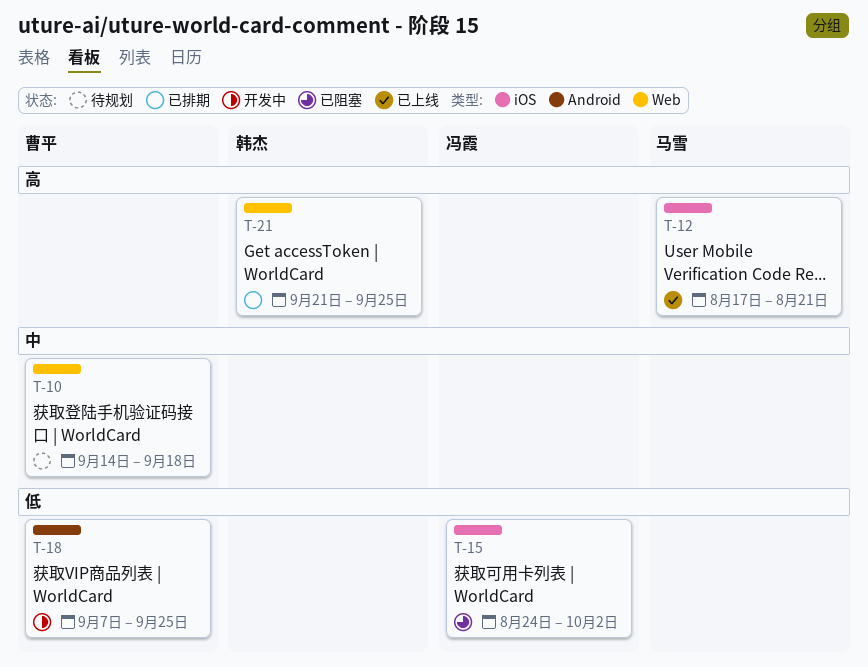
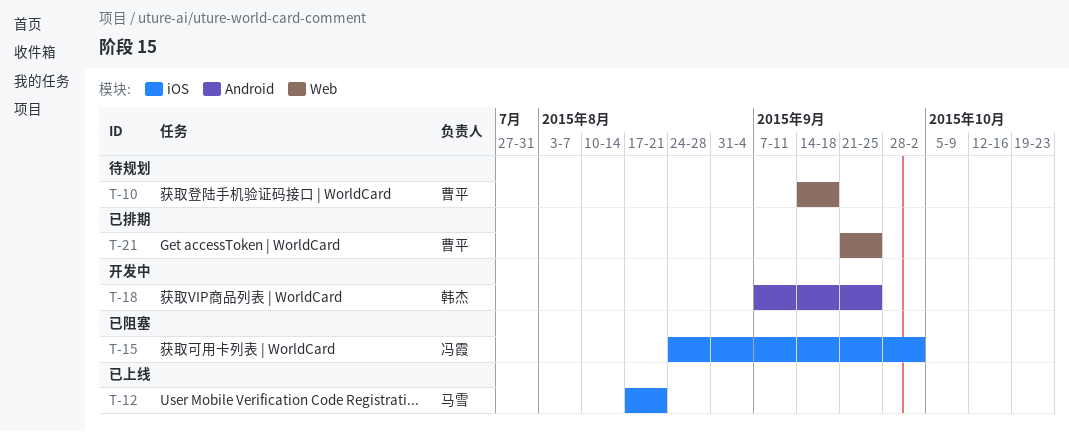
T-18, owner: 曹平 -> 韩杰
T-21, owner: 韩杰 -> 曹平

